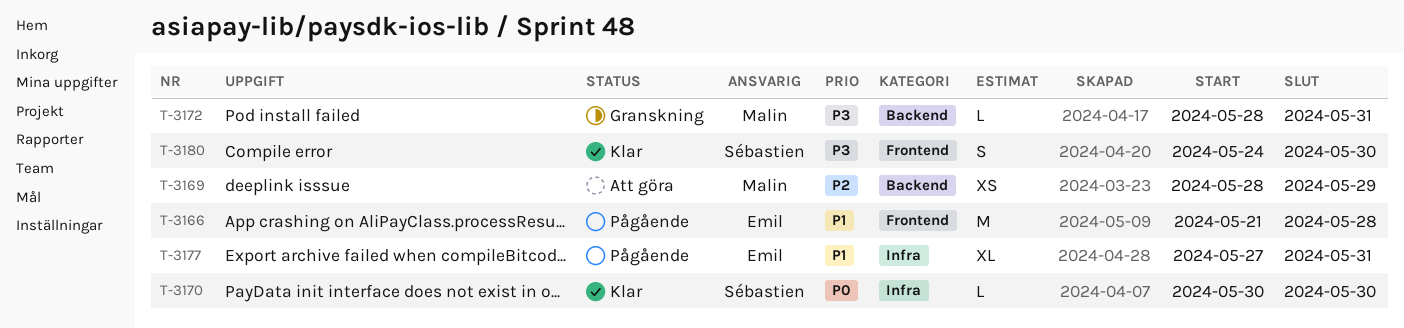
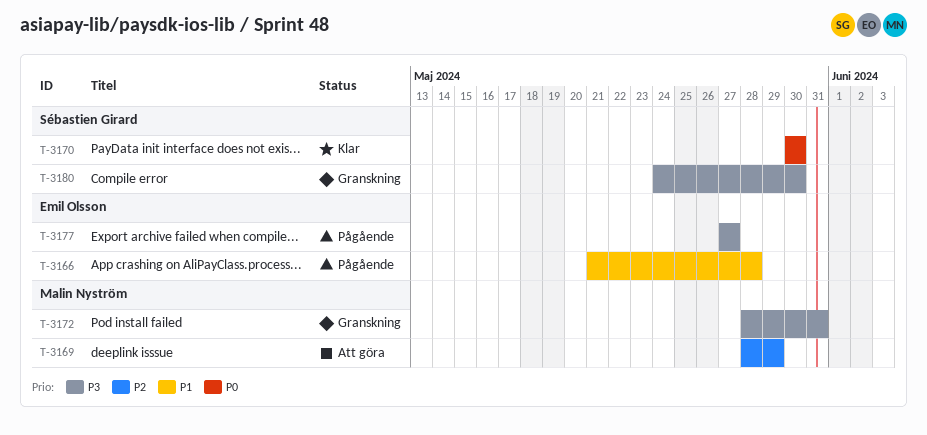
T-3177, priority: P1 -> P3
T-3177, due: May 31 -> May 27
T-3180, status: Klar -> Granskning

